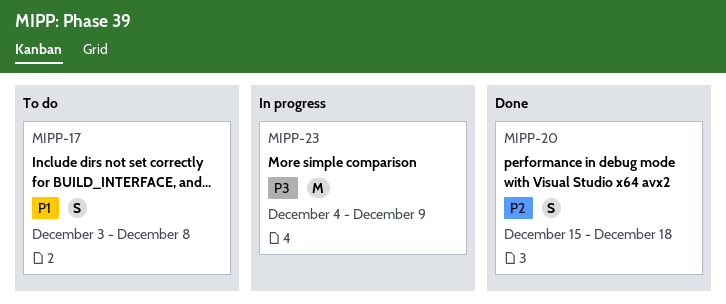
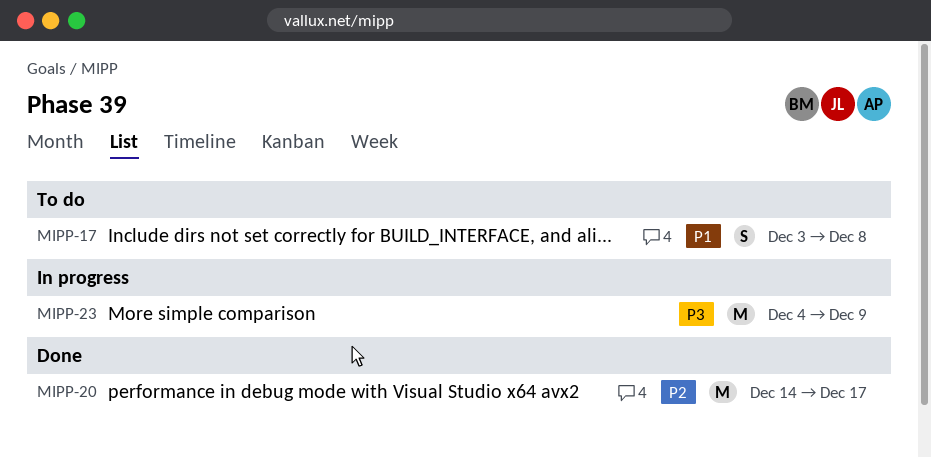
MIPP-20, estimate: S -> M
MIPP-20, start: Dec 15 -> Dec 14
MIPP-20, due: Dec 18 -> Dec 17

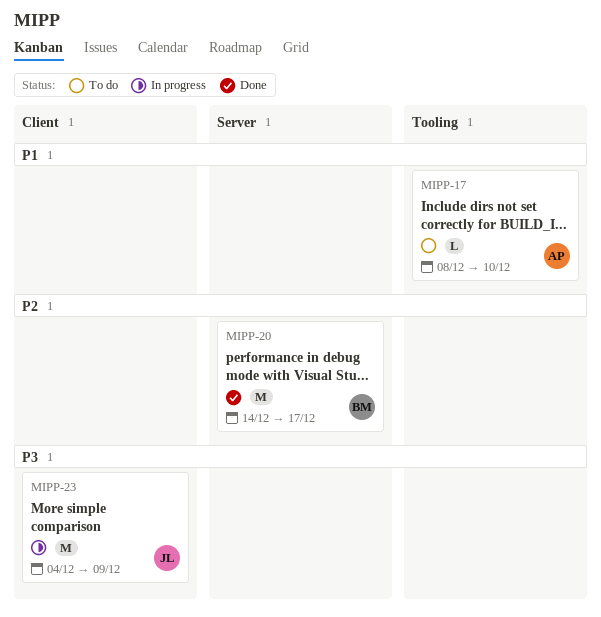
MIPP-17, estimate: S -> L
MIPP-17, start: Dec 3 -> Dec 8
MIPP-17, due: Dec 8 -> Dec 10

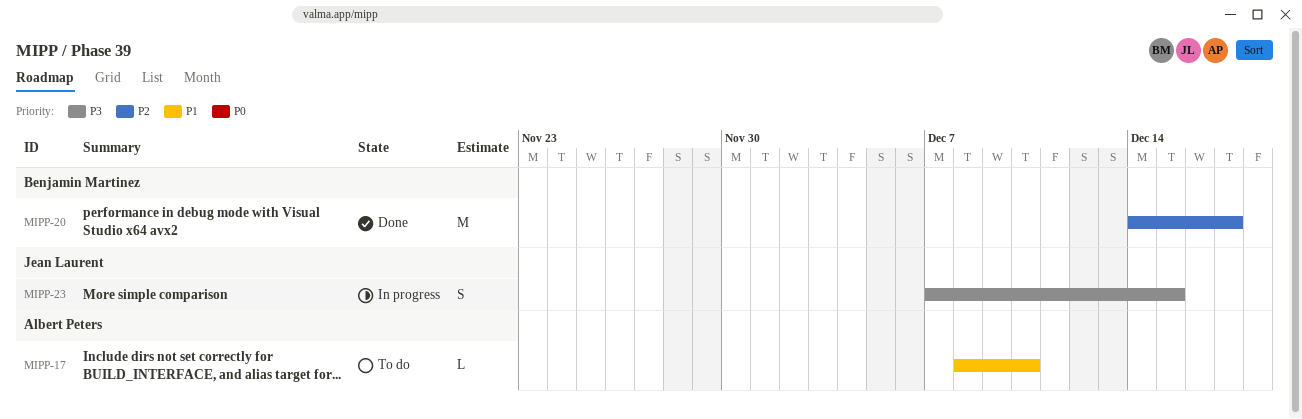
MIPP-23, estimate: M -> S
MIPP-23, start: Dec 4 -> Dec 7
MIPP-23, due: Dec 9 -> Dec 15

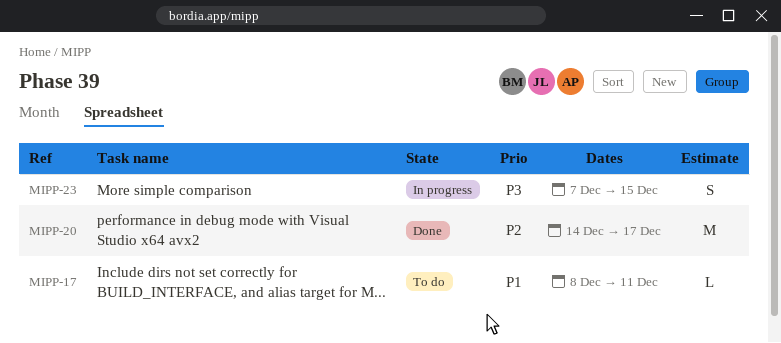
MIPP-17, due: Dec 10 -> Dec 11

